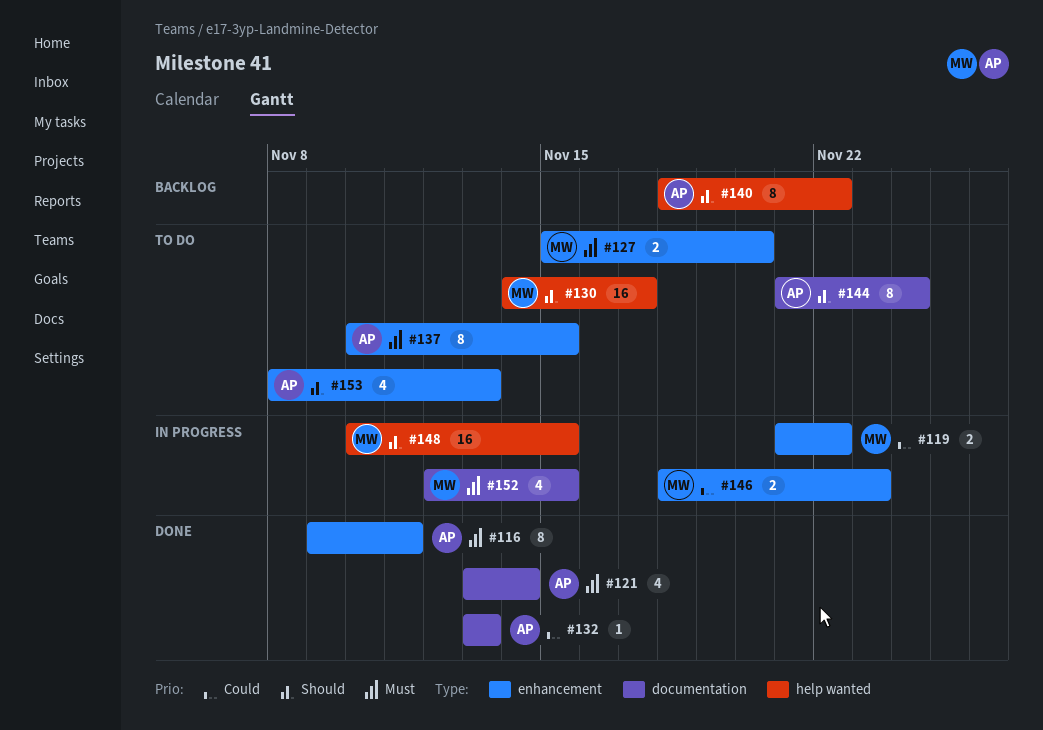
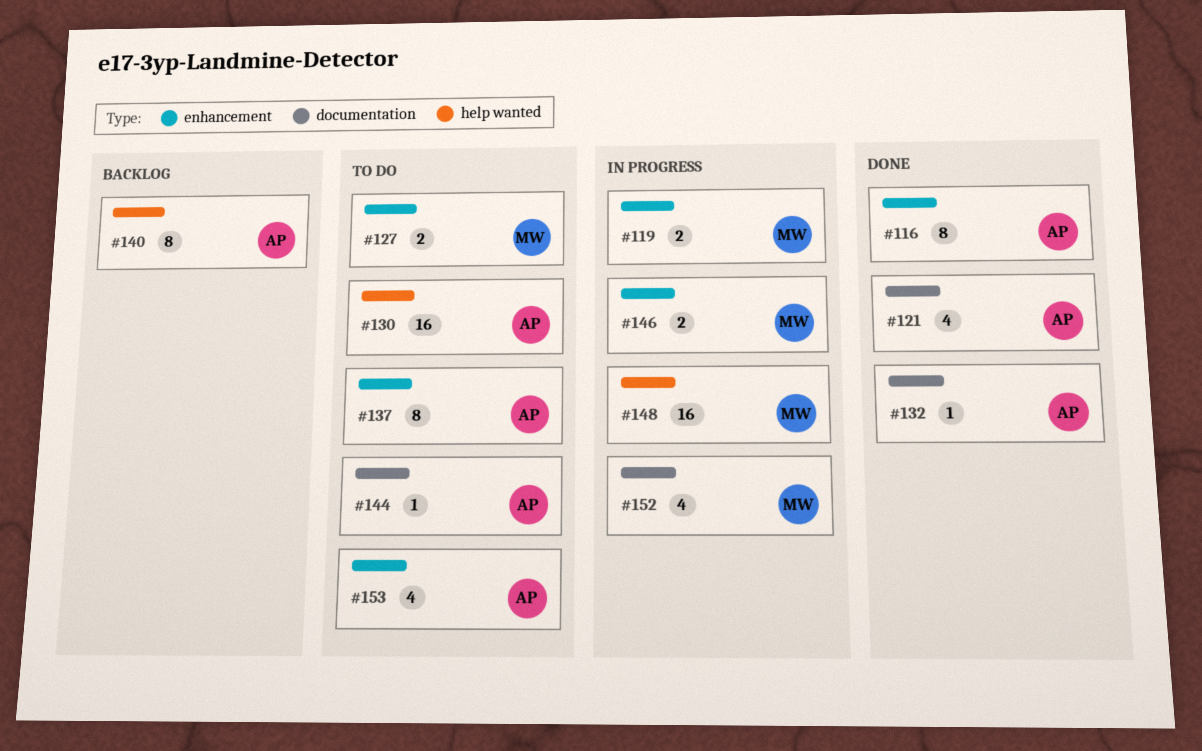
#130, owner: MW -> AP
#144, estimate: 8 -> 1

